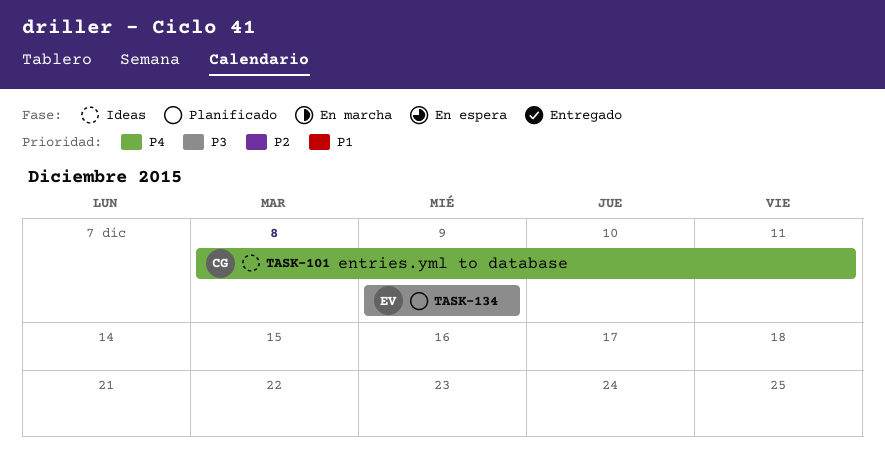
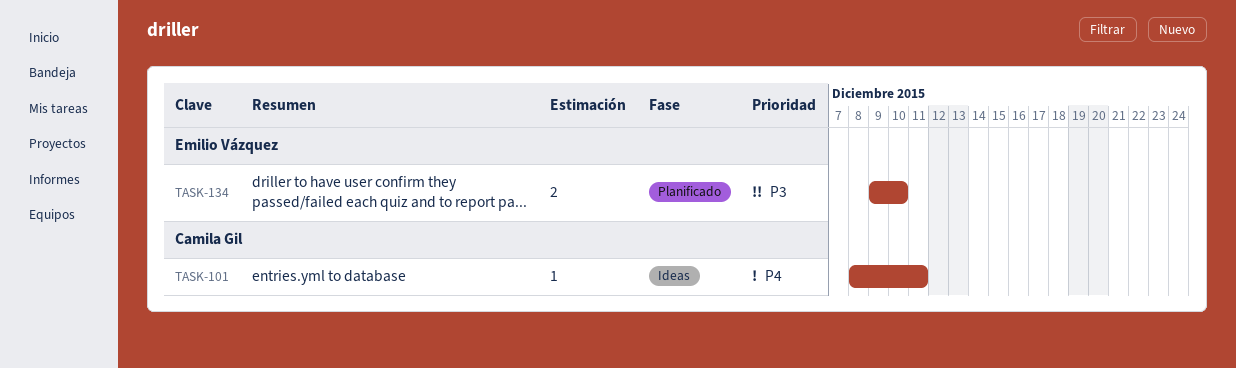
TASK-134, due: Dec 9 -> Dec 10

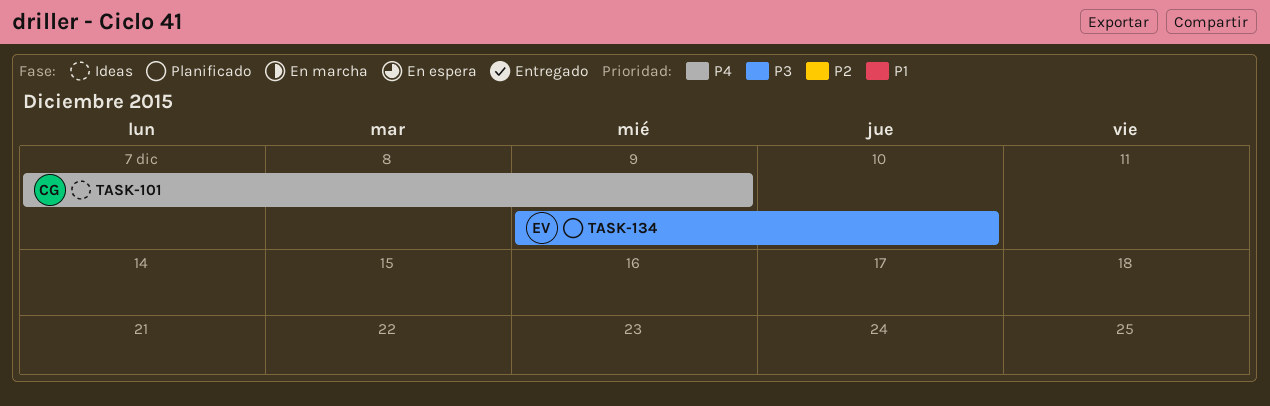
TASK-101, start: Dec 8 -> Dec 7
TASK-101, due: Dec 11 -> Dec 9

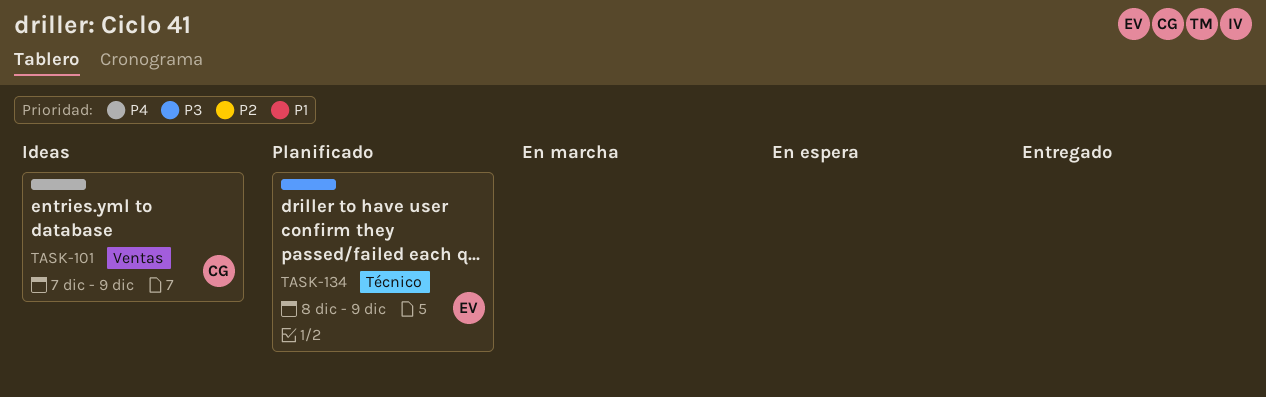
TASK-134, start: Dec 9 -> Dec 8
TASK-134, due: Dec 10 -> Dec 9

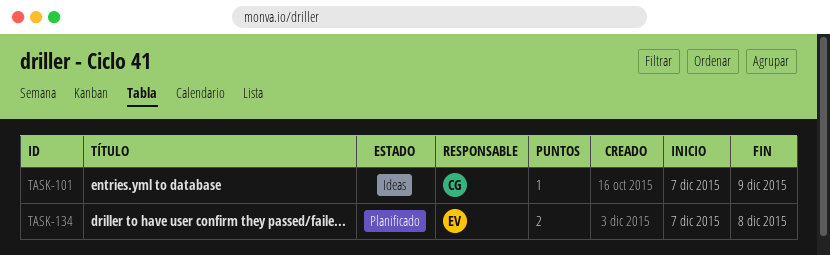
TASK-134, start: Dec 8 -> Dec 7
TASK-134, due: Dec 9 -> Dec 8

